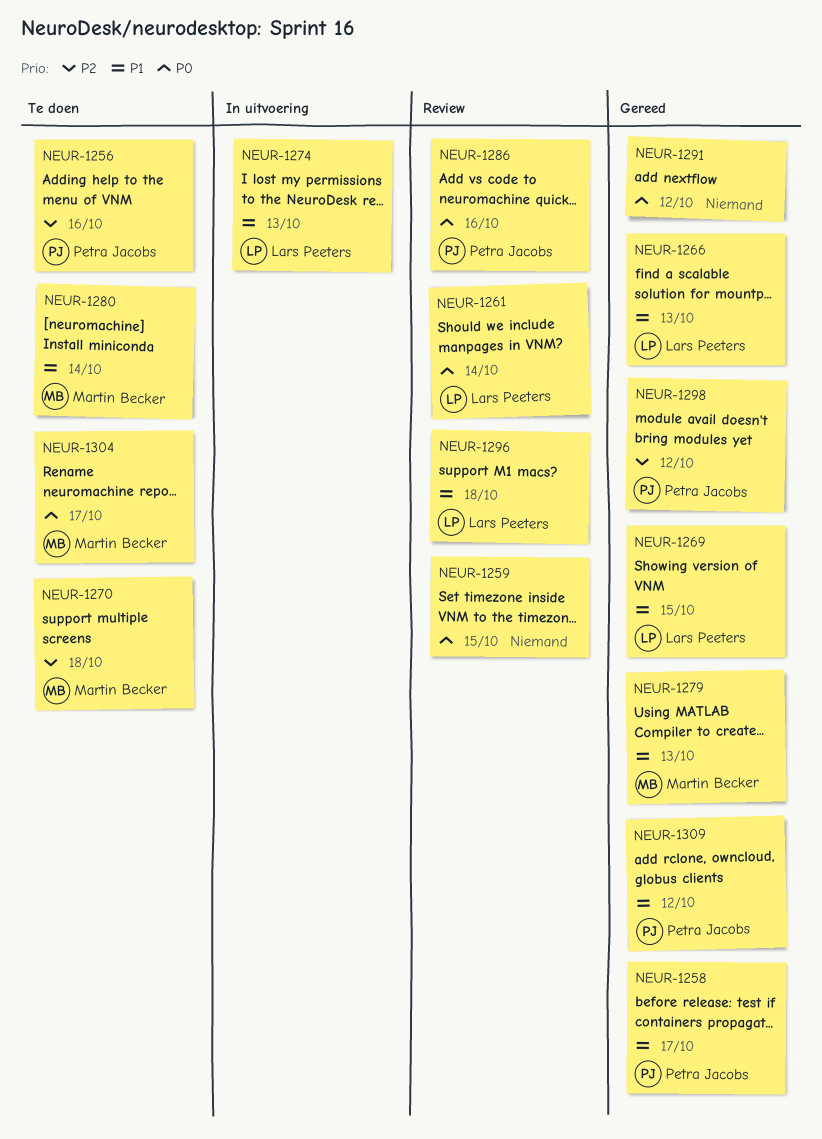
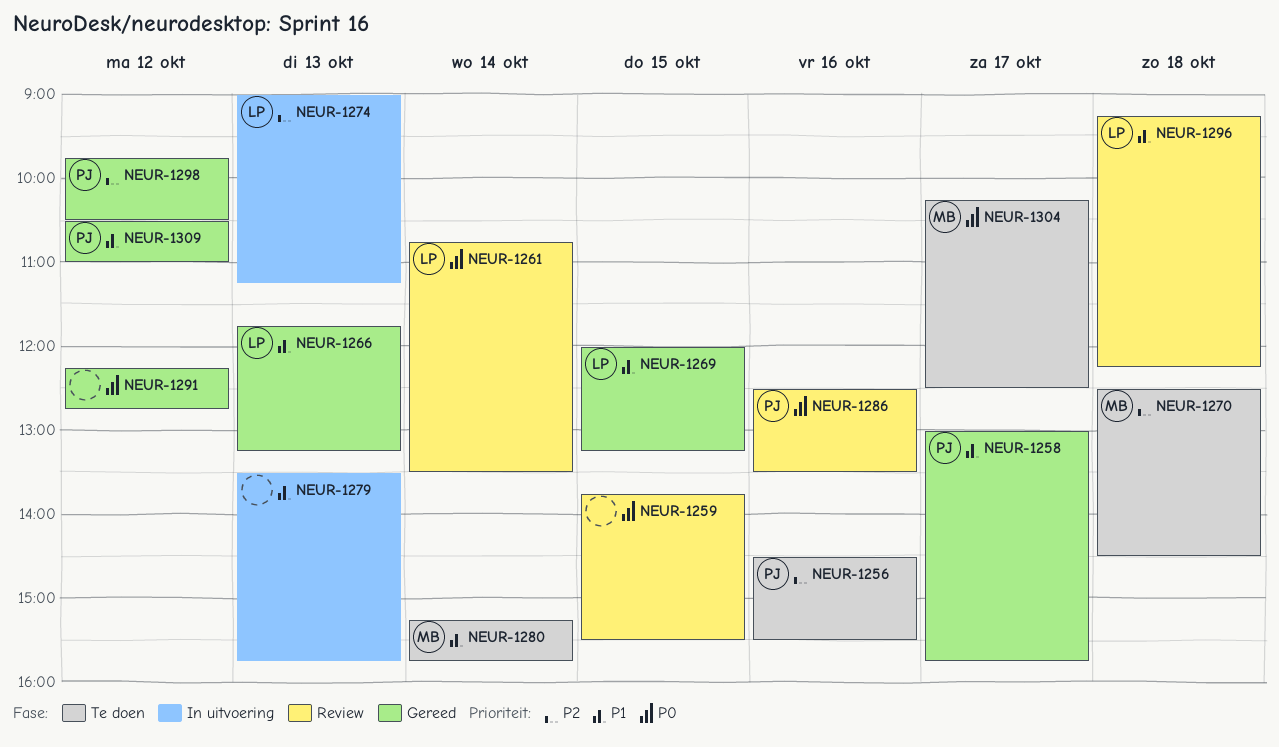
NEUR-1274, priority: P1 -> P2
NEUR-1279, status: Gereed -> In uitvoering
NEUR-1279, owner: Martin Becker -> none

